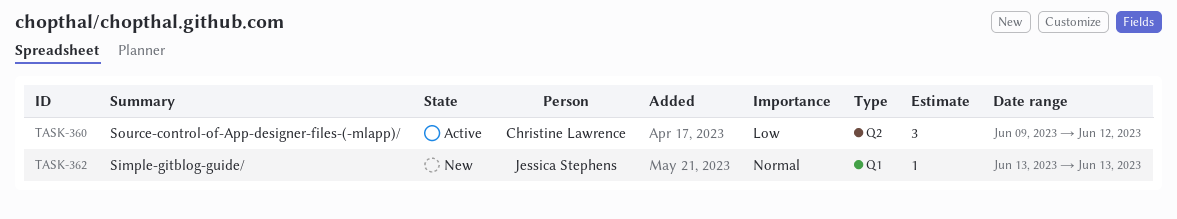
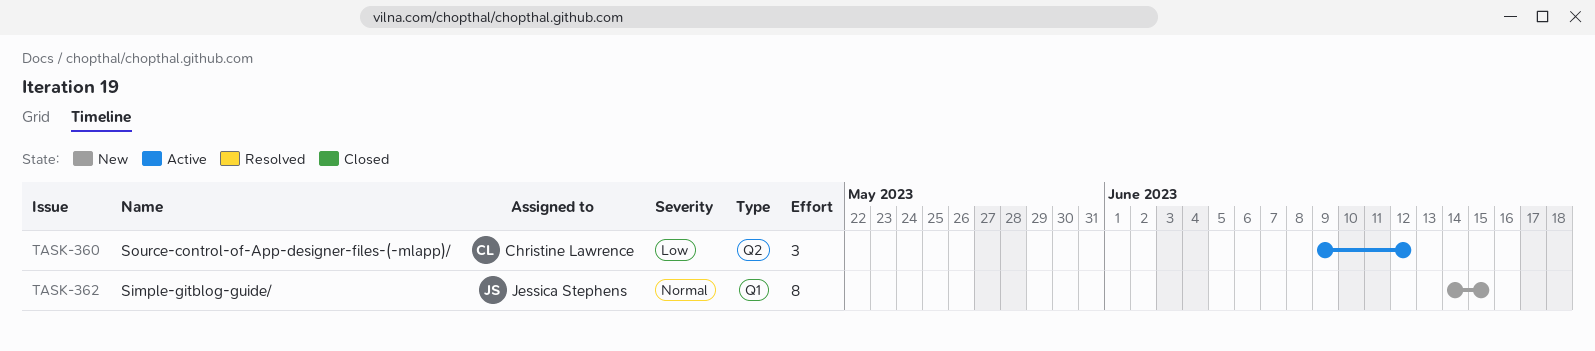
TASK-362, estimate: 1 -> 8
TASK-362, start: Jun 13 -> Jun 14
TASK-362, due: Jun 13 -> Jun 15

